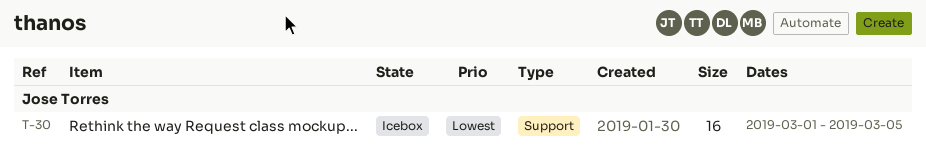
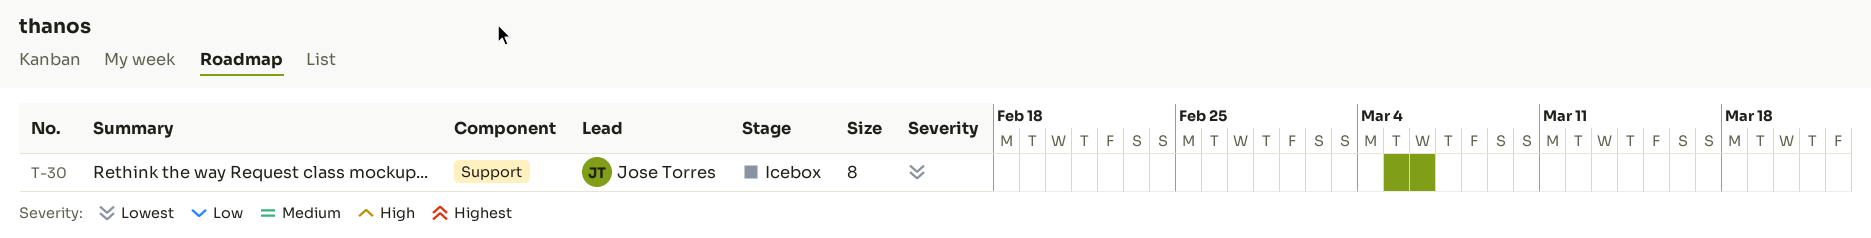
T-30, estimate: 16 -> 8
T-30, start: Mar 1 -> Mar 5
T-30, due: Mar 5 -> Mar 6

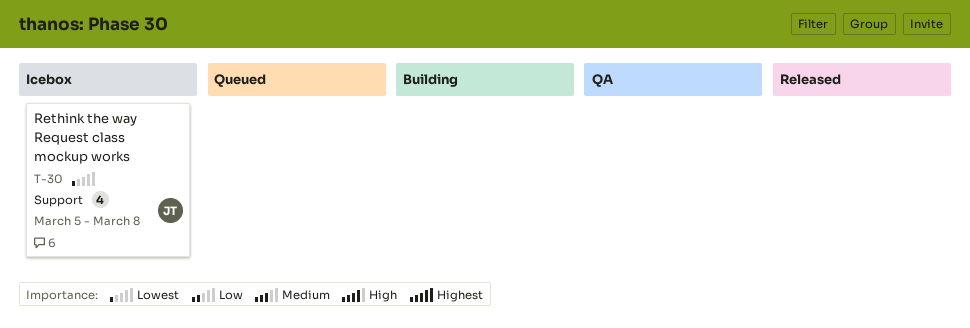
T-30, estimate: 8 -> 4
T-30, due: Mar 6 -> Mar 8

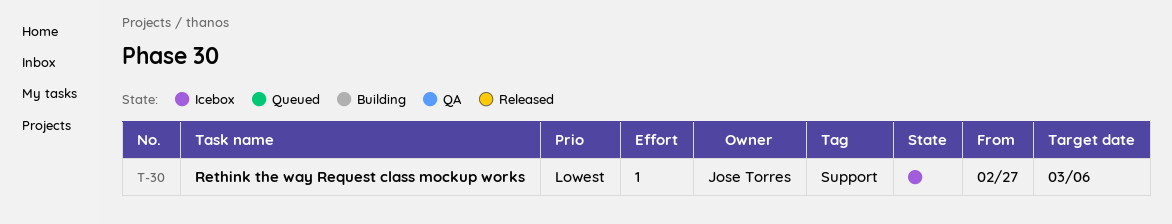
T-30, estimate: 4 -> 1
T-30, start: Mar 5 -> Feb 27
T-30, due: Mar 8 -> Mar 6

